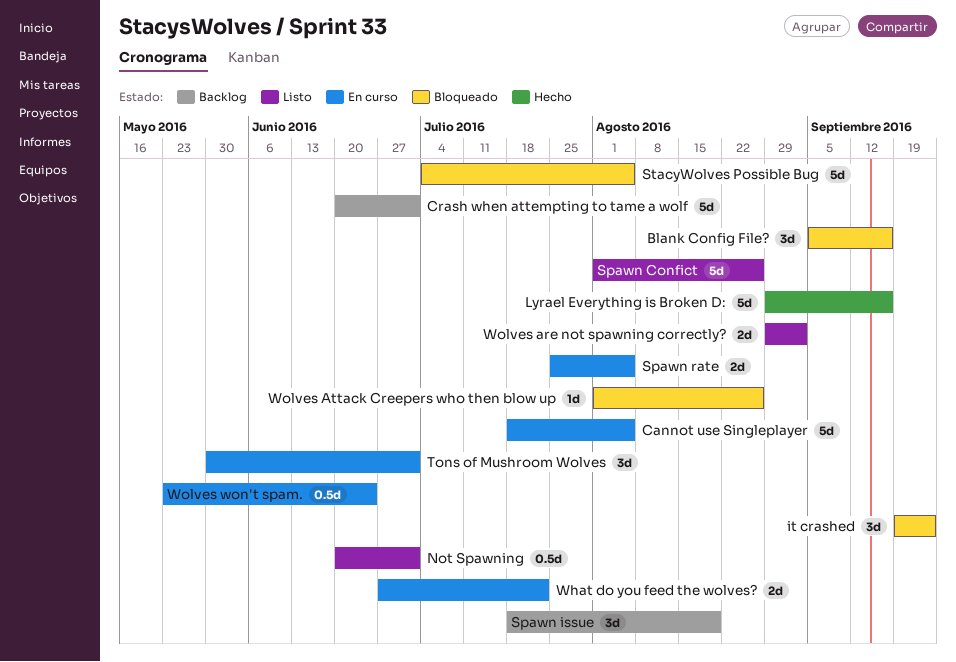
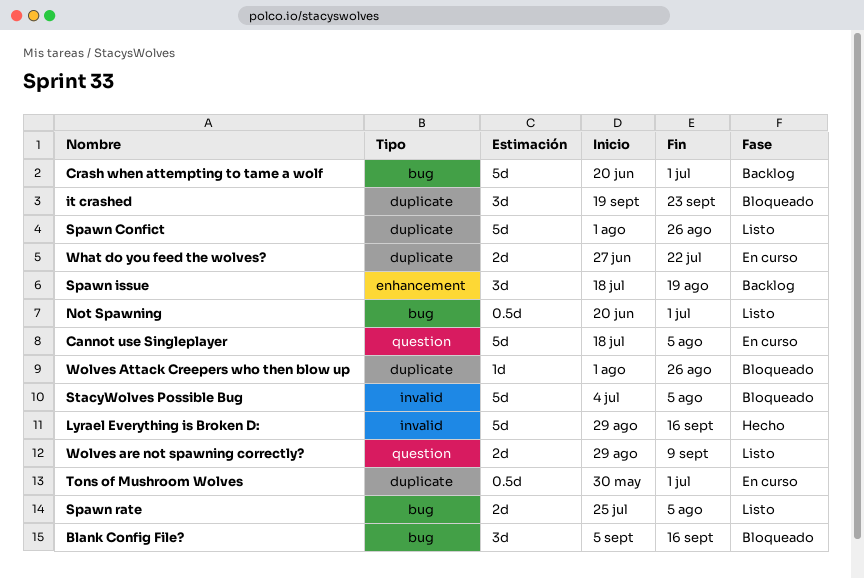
Spawn rate, status: En curso -> Listo
Tons of Mushroom Wolves, estimate: 3d -> 0.5d
Wolves are not spawning correctly?, due: Sep 2 -> Sep 9
Wolves won't spam.: present -> none

